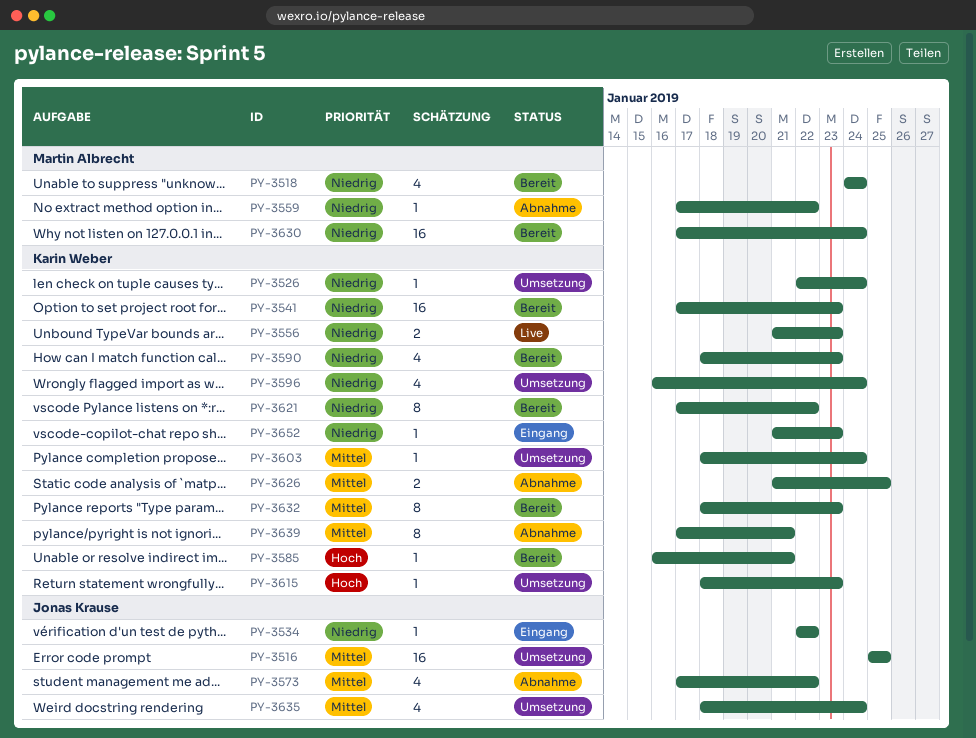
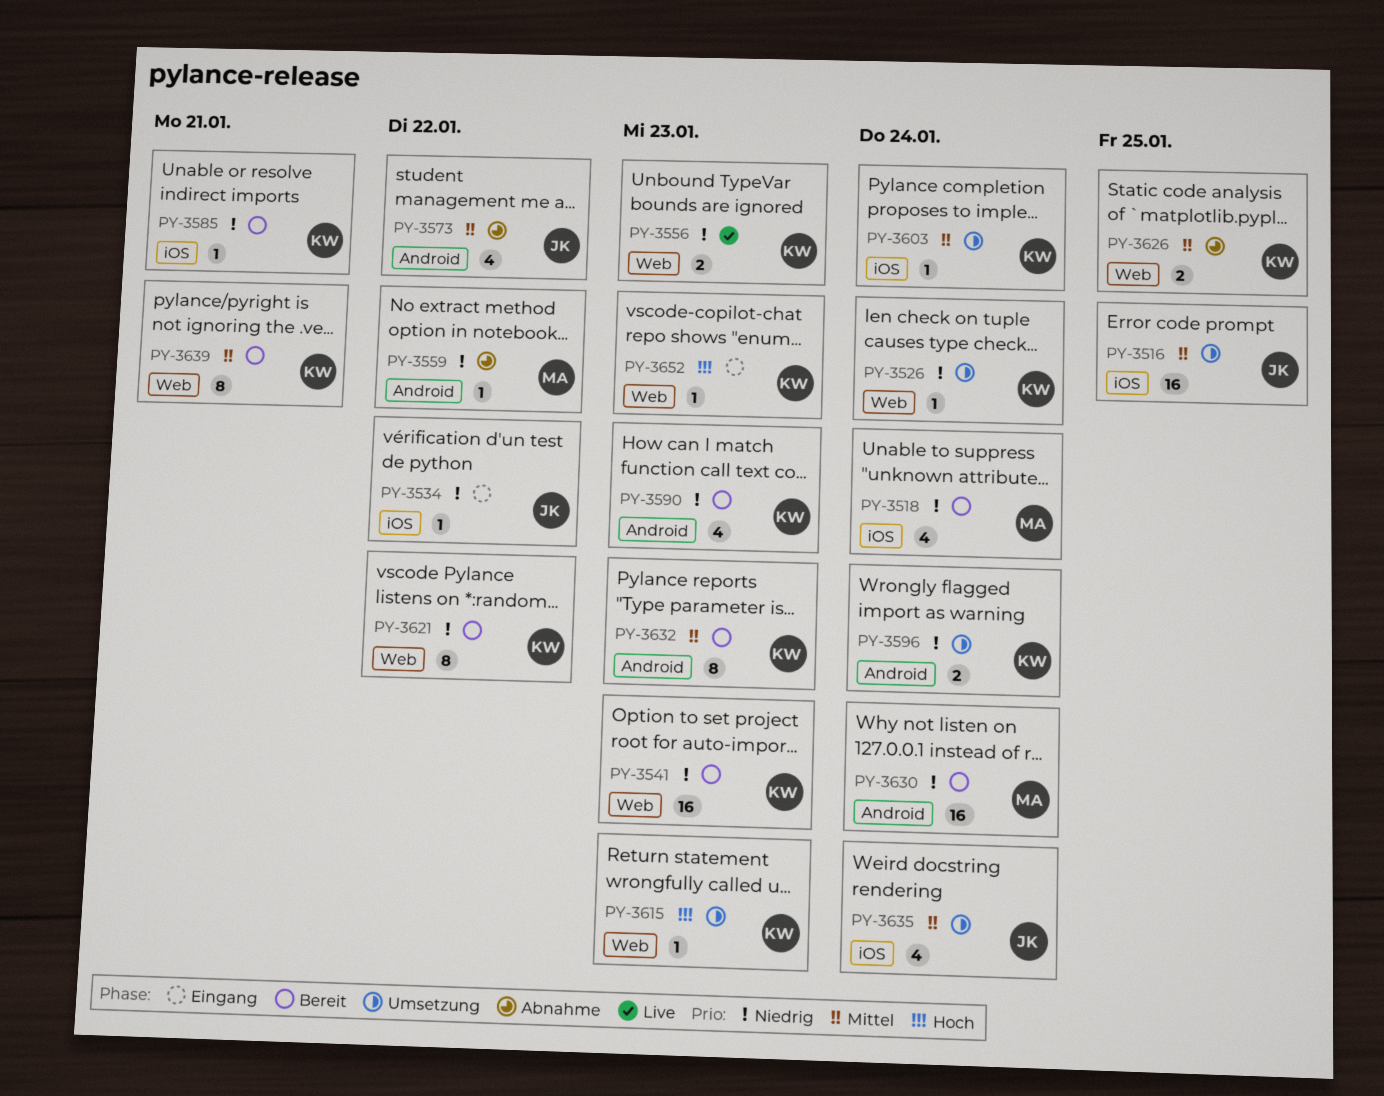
PY-3585, priority: Hoch -> Niedrig
PY-3596, estimate: 4 -> 2
PY-3639, status: Abnahme -> Bereit
PY-3652, priority: Niedrig -> Hoch

